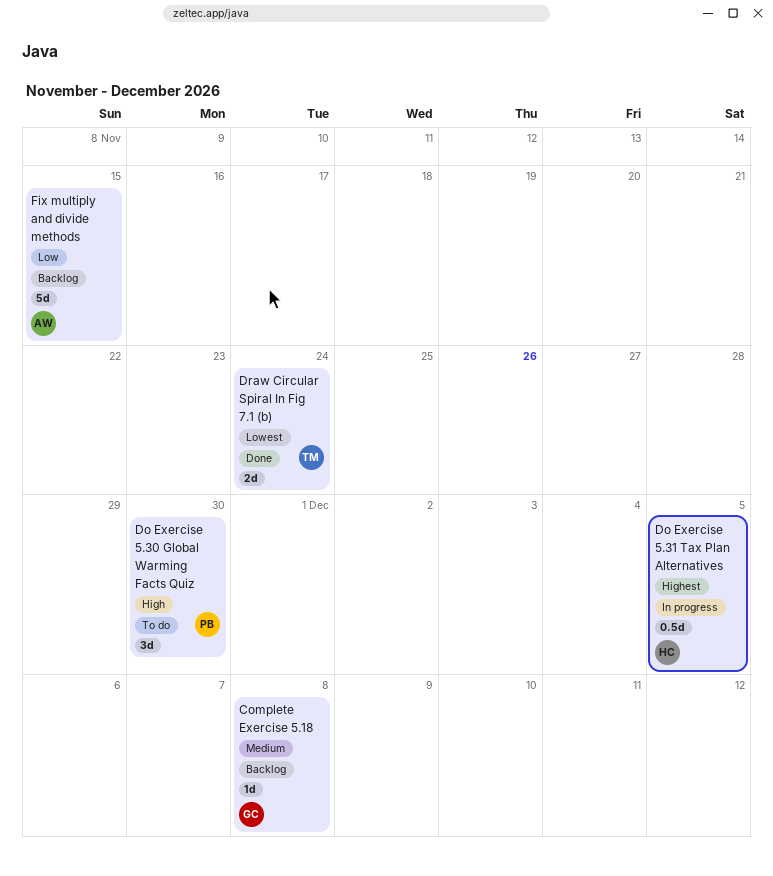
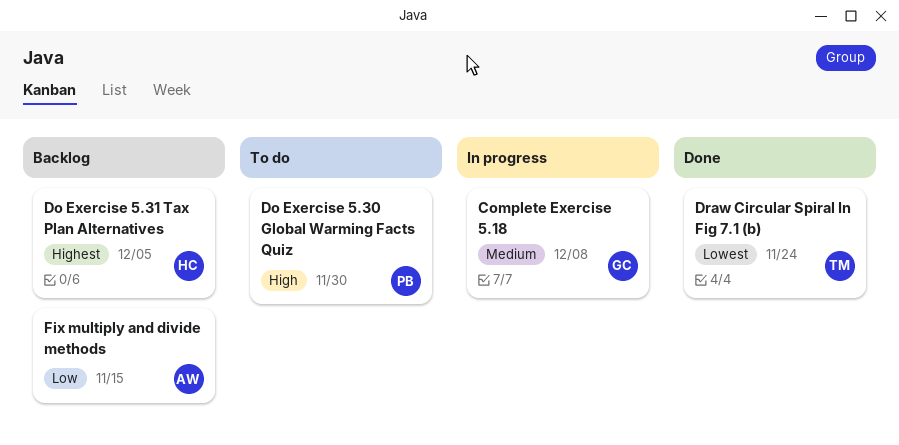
Complete Exercise 5.18, status: Backlog -> In progress
Do Exercise 5.31 Tax Plan Alternatives, status: In progress -> Backlog

